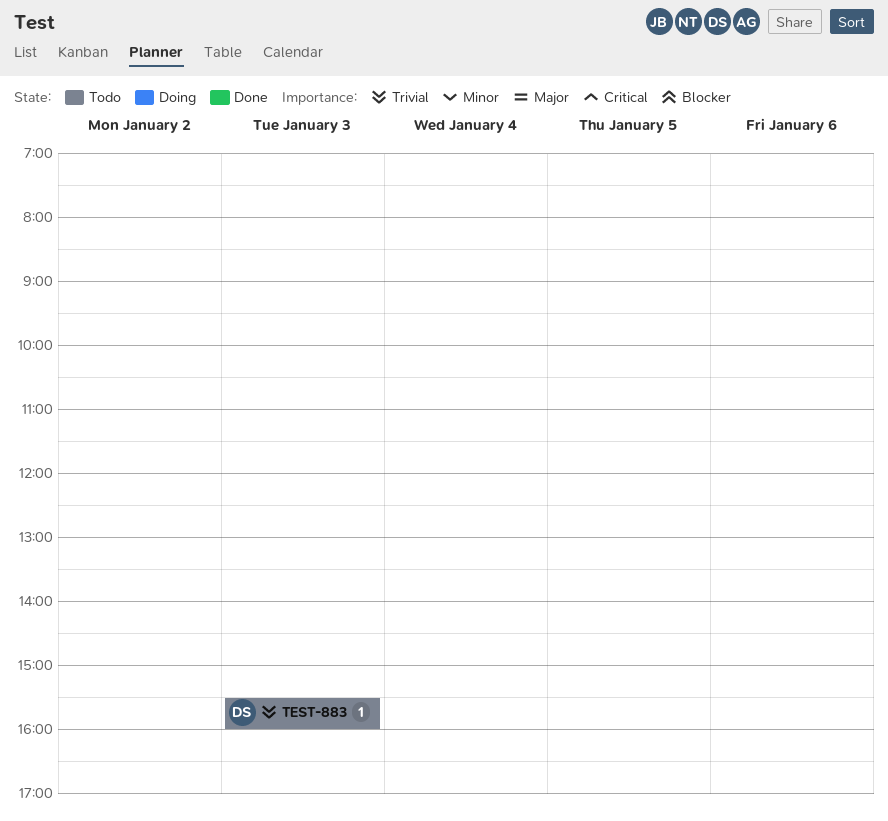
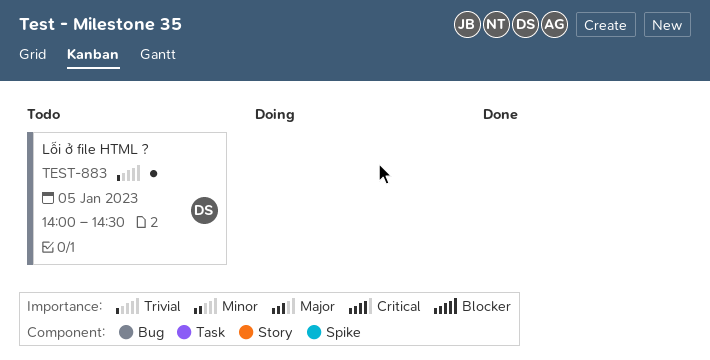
TEST-883, day: Jan 3 -> Jan 5
TEST-883, begins: 15:30 -> 14:00
TEST-883, ends: 16:00 -> 14:30

